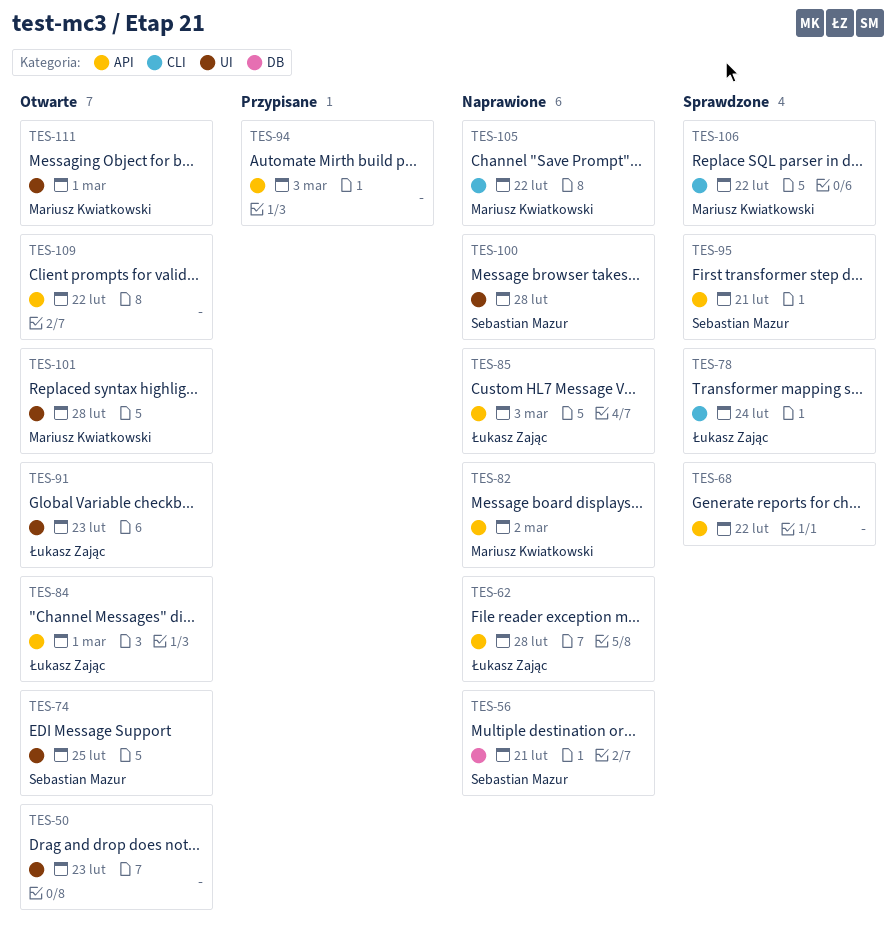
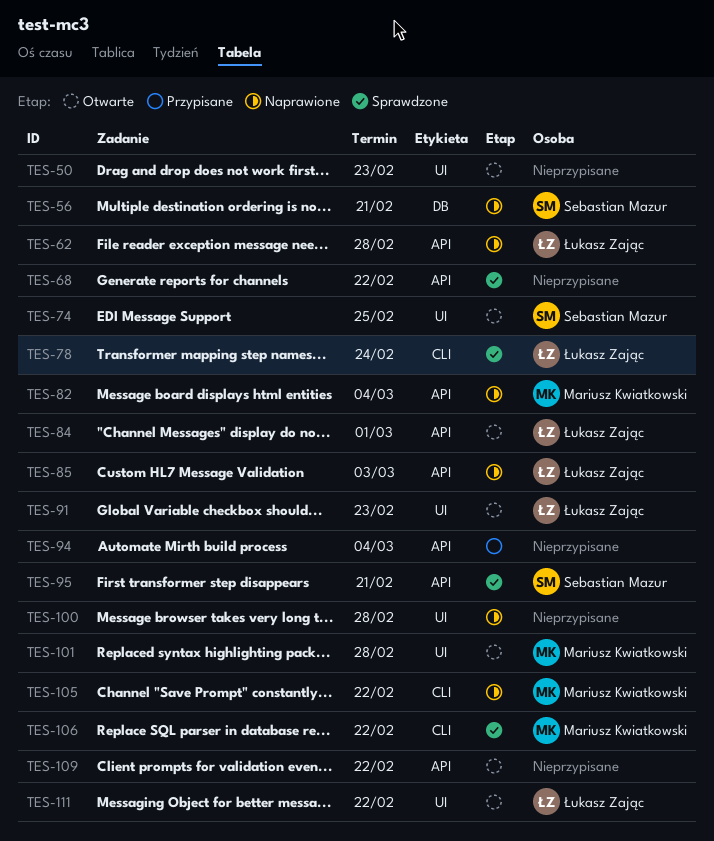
TES-82, due: Mar 2 -> Mar 4
TES-94, due: Mar 3 -> Mar 4
TES-100, owner: Sebastian Mazur -> none
TES-111, owner: Mariusz Kwiatkowski -> Łukasz Zając
TES-111, due: Mar 1 -> Feb 22

